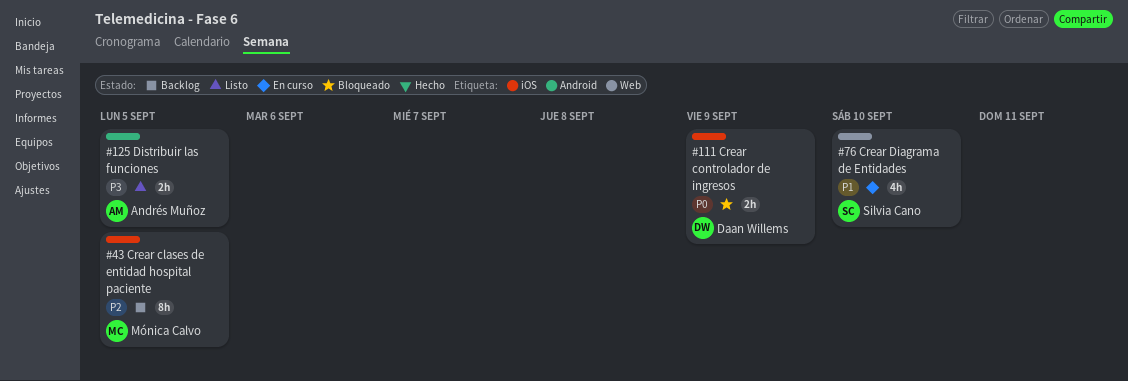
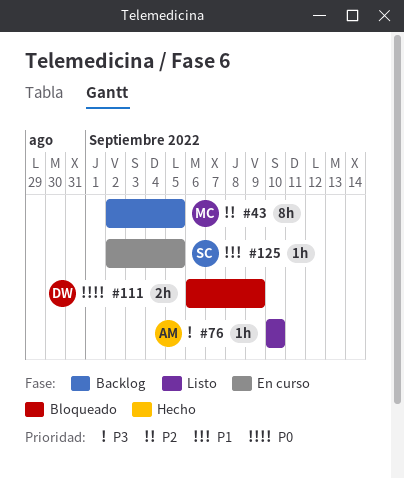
#76, status: En curso -> Listo
#76, owner: Silvia Cano -> Andrés Muñoz
#76, priority: P1 -> P3
#76, estimate: 4h -> 1h
#125, status: Listo -> En curso
#125, owner: Andrés Muñoz -> Silvia Cano
#125, priority: P3 -> P1
#125, estimate: 2h -> 1h

